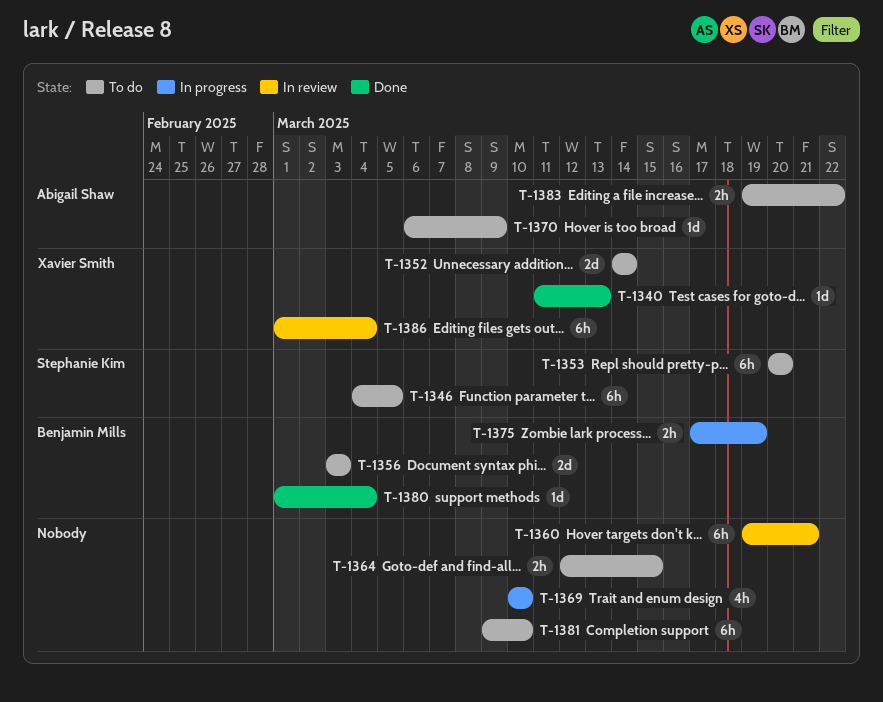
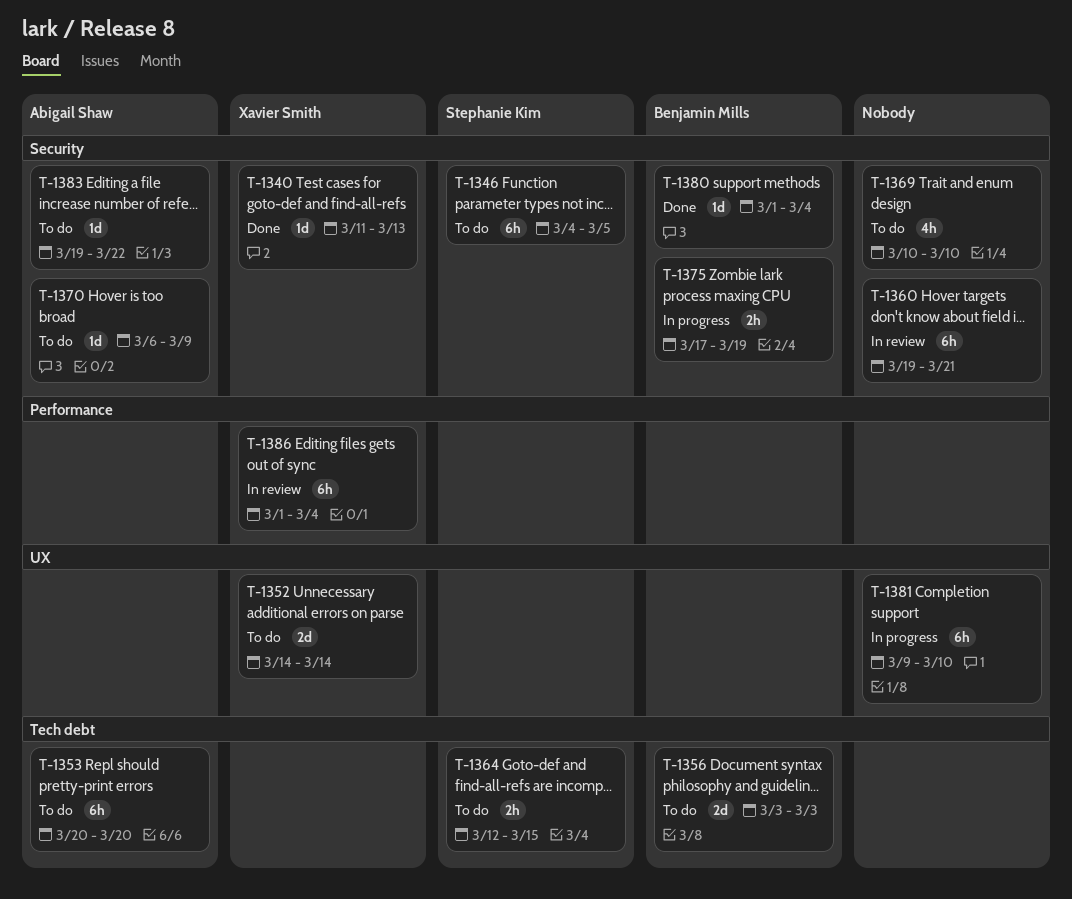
T-1353, owner: Stephanie Kim -> Abigail Shaw
T-1364, owner: none -> Stephanie Kim
T-1369, status: In progress -> To do
T-1381, status: To do -> In progress
T-1383, estimate: 2h -> 1d

